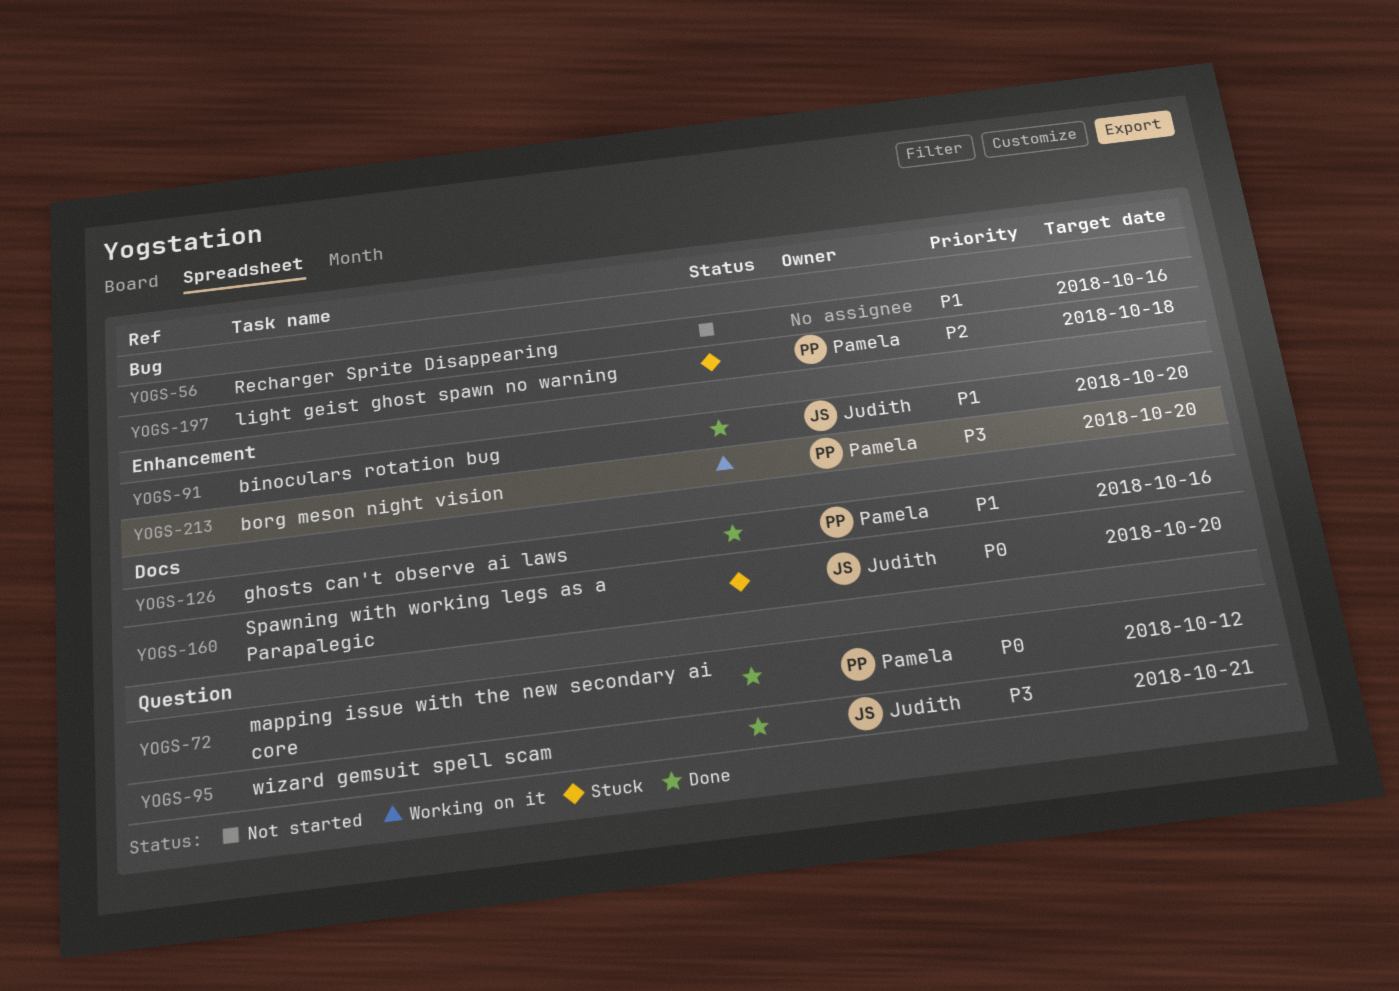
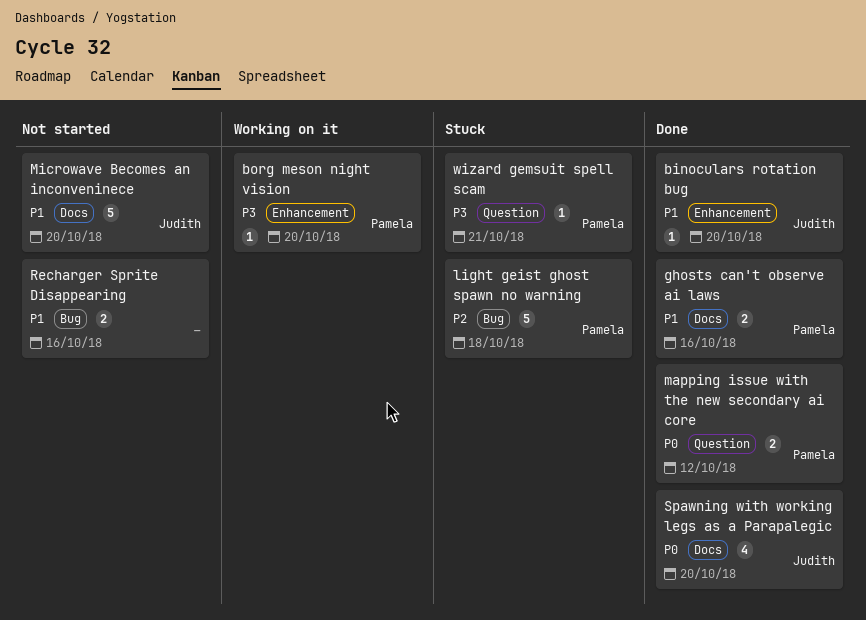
Microwave Becomes an inconveninece: none -> present
Spawning with working legs as a Parapalegic, status: Stuck -> Done
wizard gemsuit spell scam, status: Done -> Stuck
wizard gemsuit spell scam, owner: Judith -> Pamela

